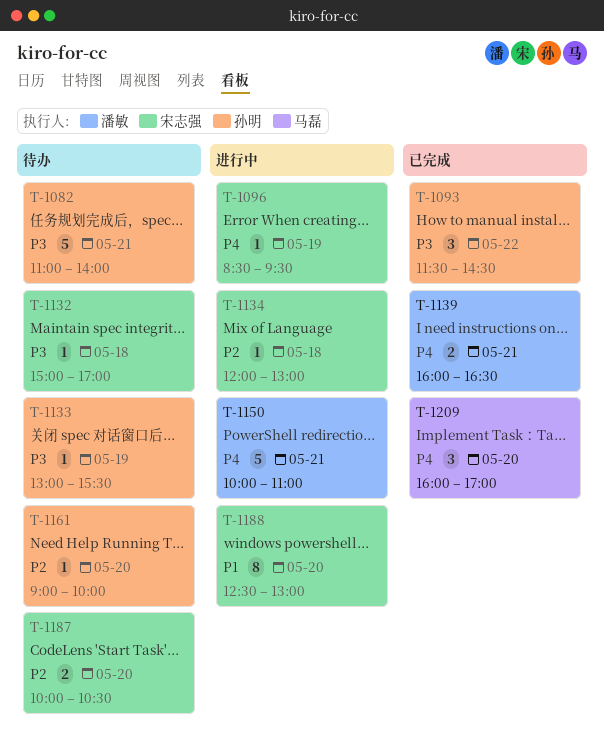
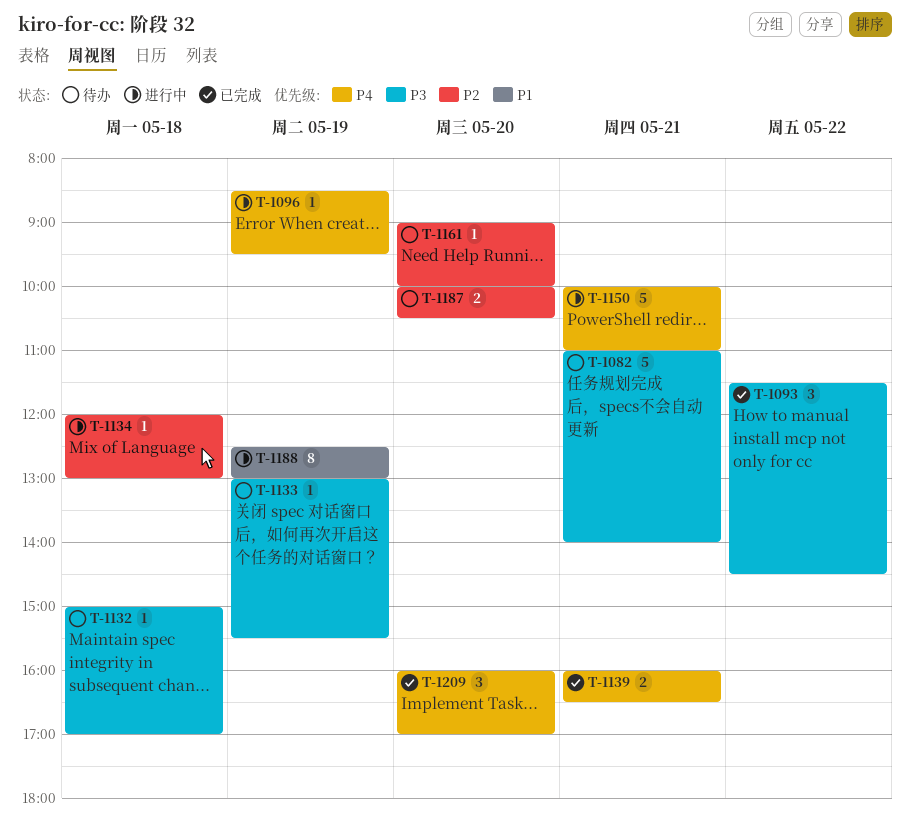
T-1188, day: May 20 -> May 19

